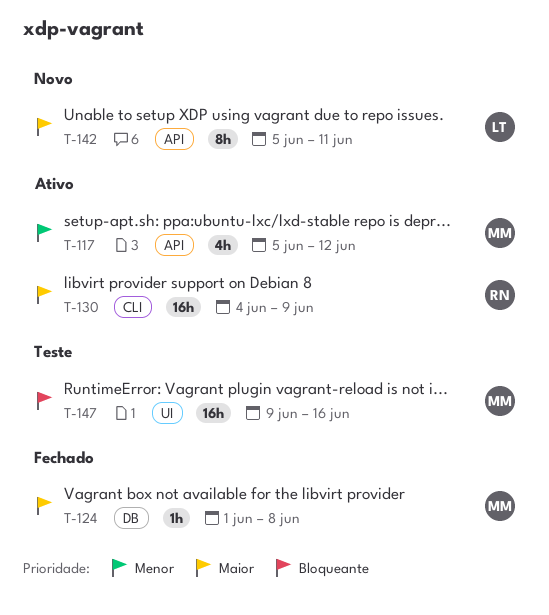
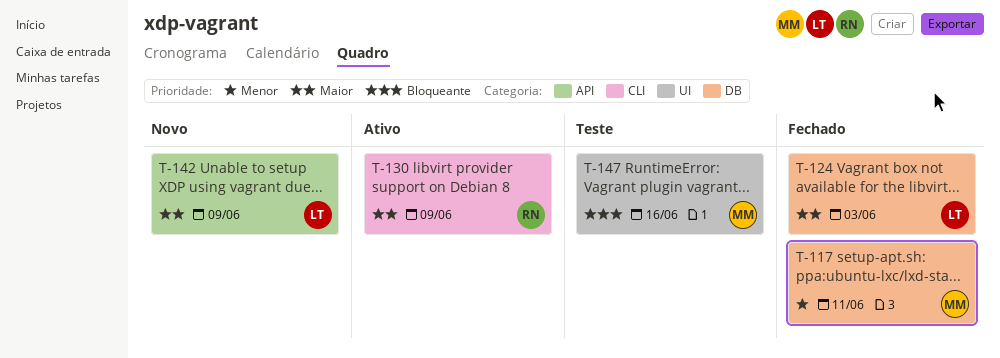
T-117, status: Ativo -> Fechado
T-117, label: API -> DB
T-117, due: Jun 12 -> Jun 11
T-124, owner: MM -> LT
T-124, due: Jun 8 -> Jun 3
T-142, due: Jun 11 -> Jun 9

